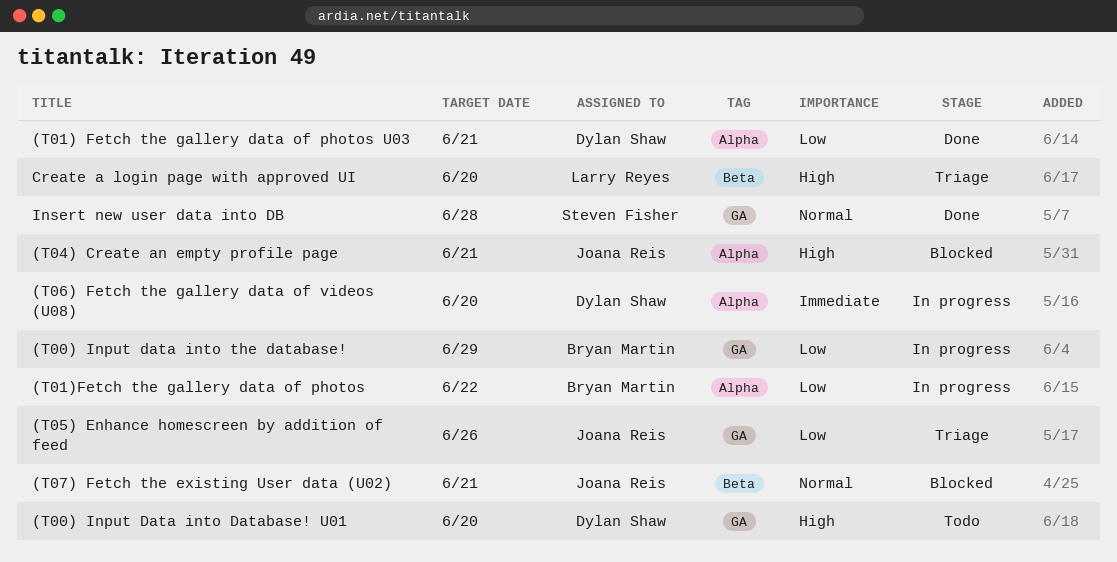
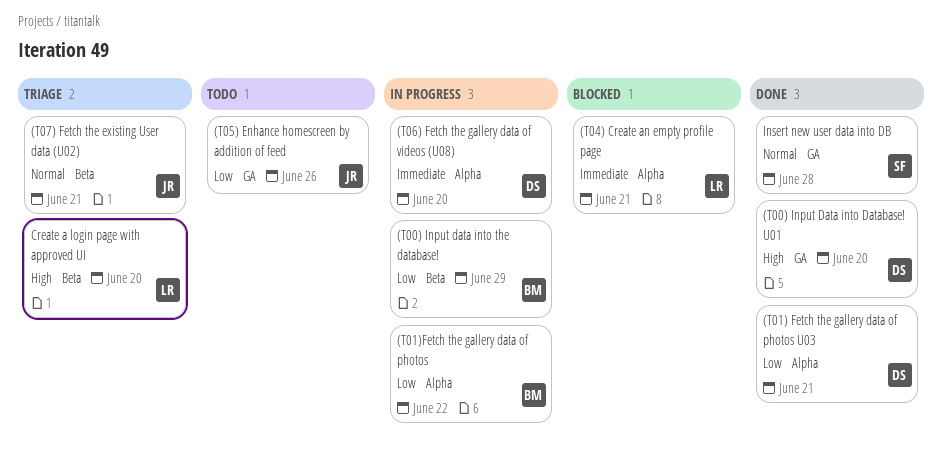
(T00) Input Data into Database! U01, status: Todo -> Done
(T00) Input data into the database!, label: GA -> Beta
(T04) Create an empty profile page, owner: Joana Reis -> Larry Reyes
(T04) Create an empty profile page, priority: High -> Immediate
(T05) Enhance homescreen by addition of feed, status: Triage -> Todo
(T07) Fetch the existing User data (U02), status: Blocked -> Triage

